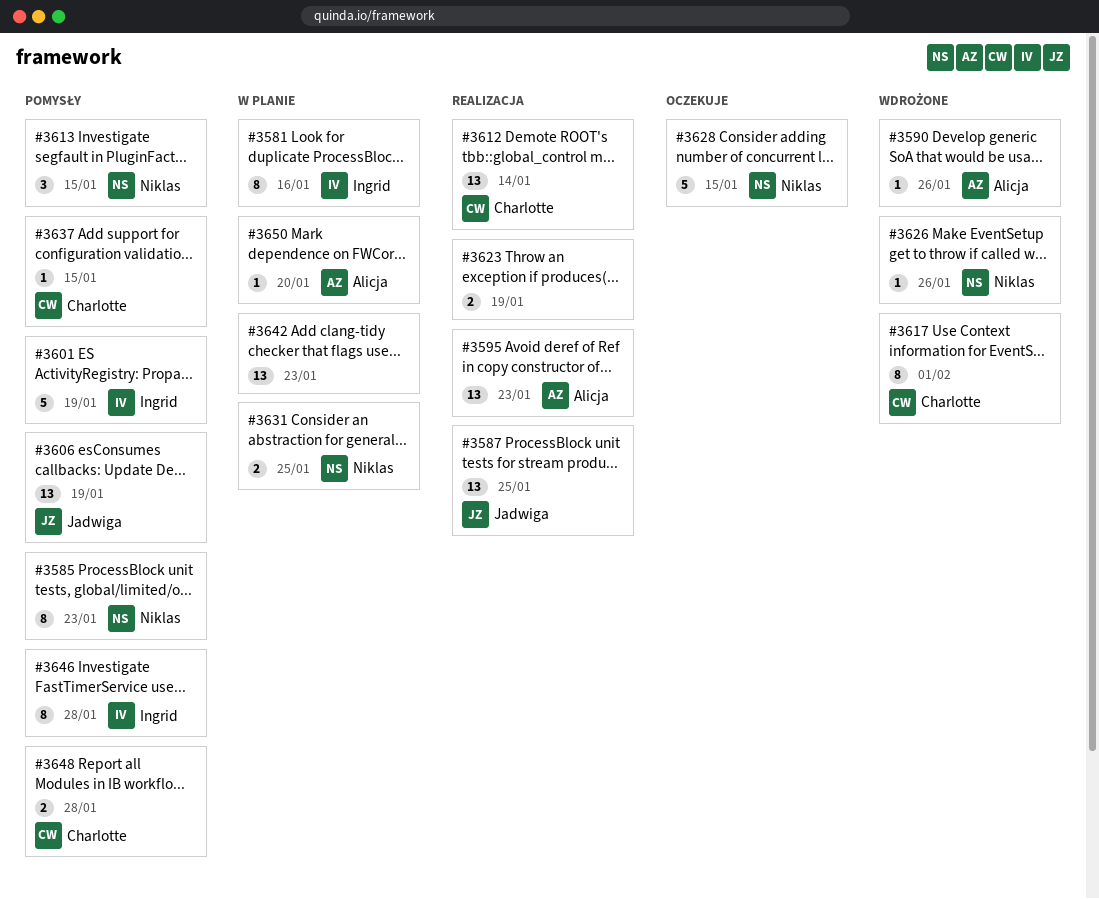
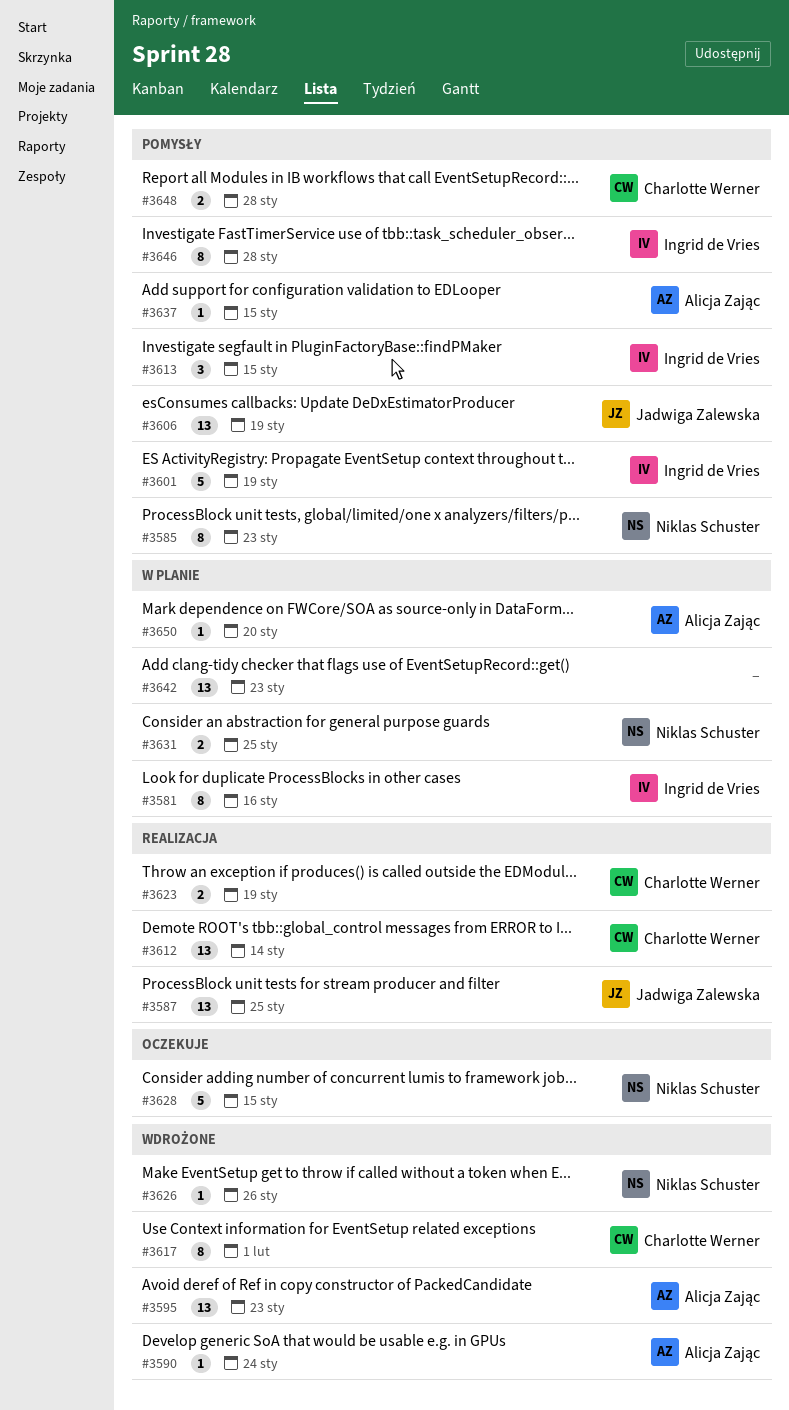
#3590, due: Jan 26 -> Jan 24
#3595, status: Realizacja -> Wdrożone
#3613, owner: Niklas Schuster -> Ingrid de Vries
#3623, owner: none -> Charlotte Werner
#3637, owner: Charlotte Werner -> Alicja Zając

